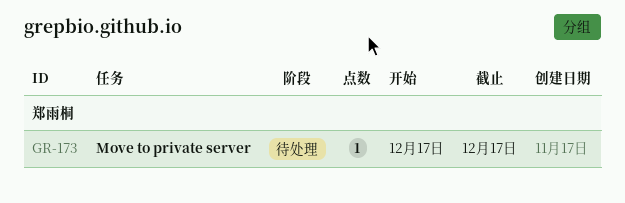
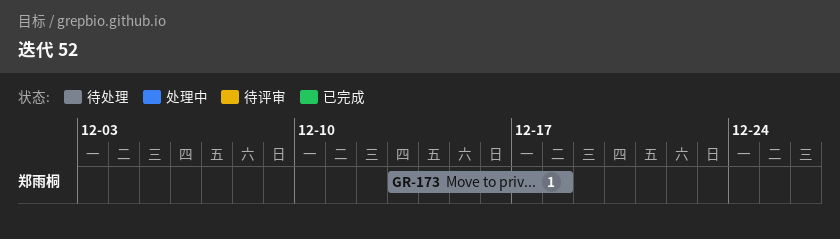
GR-173, start: Dec 17 -> Dec 13
GR-173, due: Dec 17 -> Dec 18

